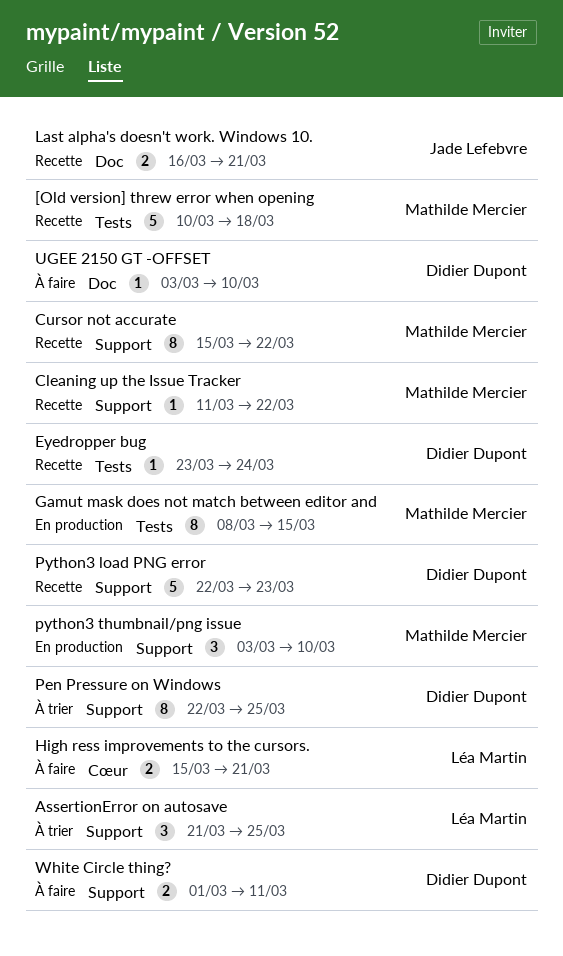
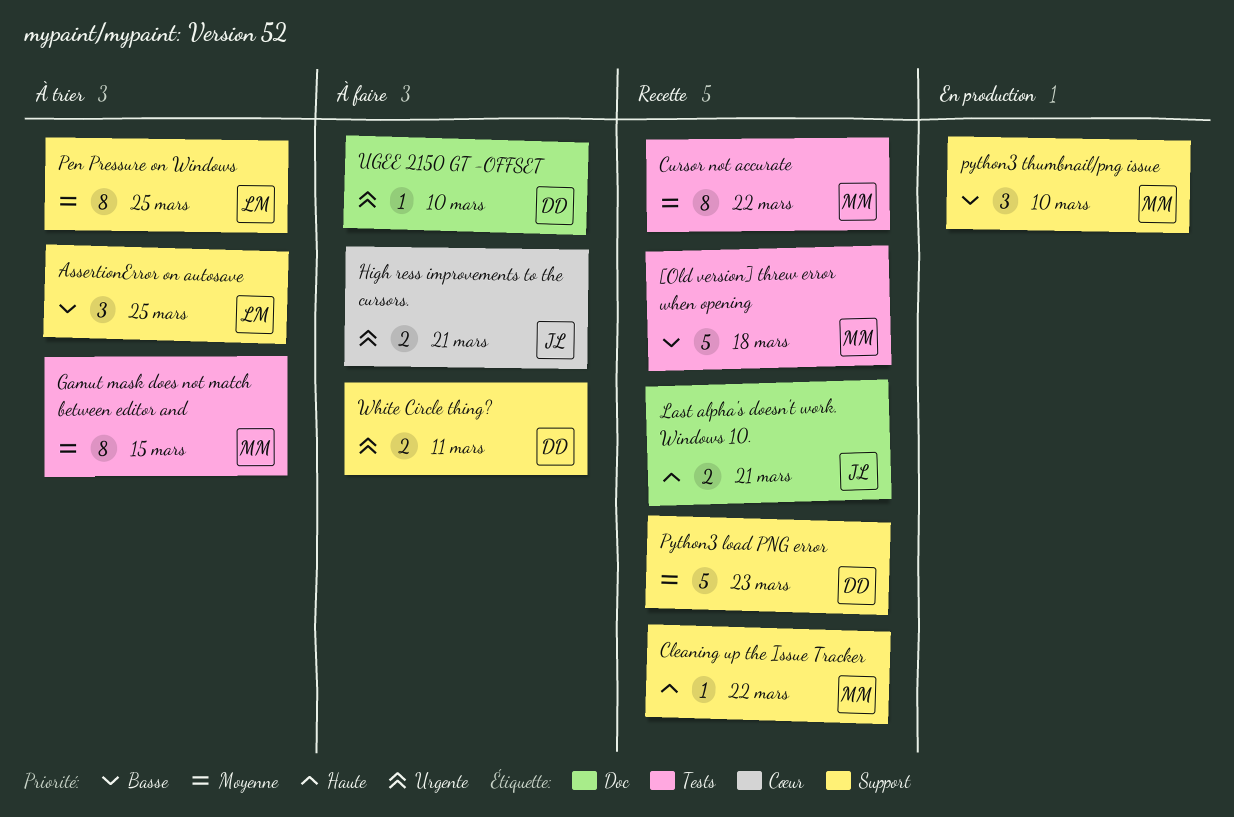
Cursor not accurate, label: Support -> Tests
Eyedropper bug: present -> none
Gamut mask does not match between editor and, status: En production -> À trier
High ress improvements to the cursors., owner: Léa Martin -> Jade Lefebvre
Pen Pressure on Windows, owner: Didier Dupont -> Léa Martin

